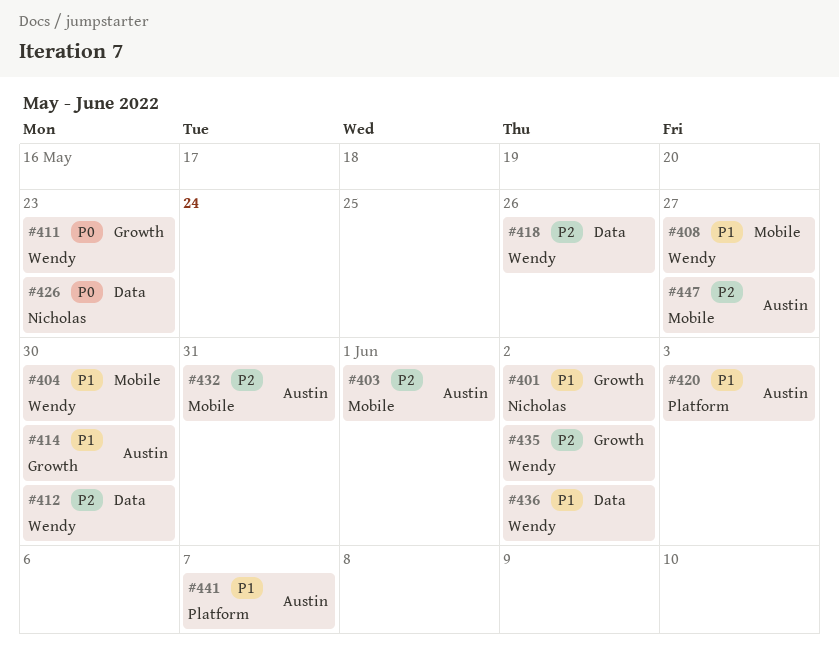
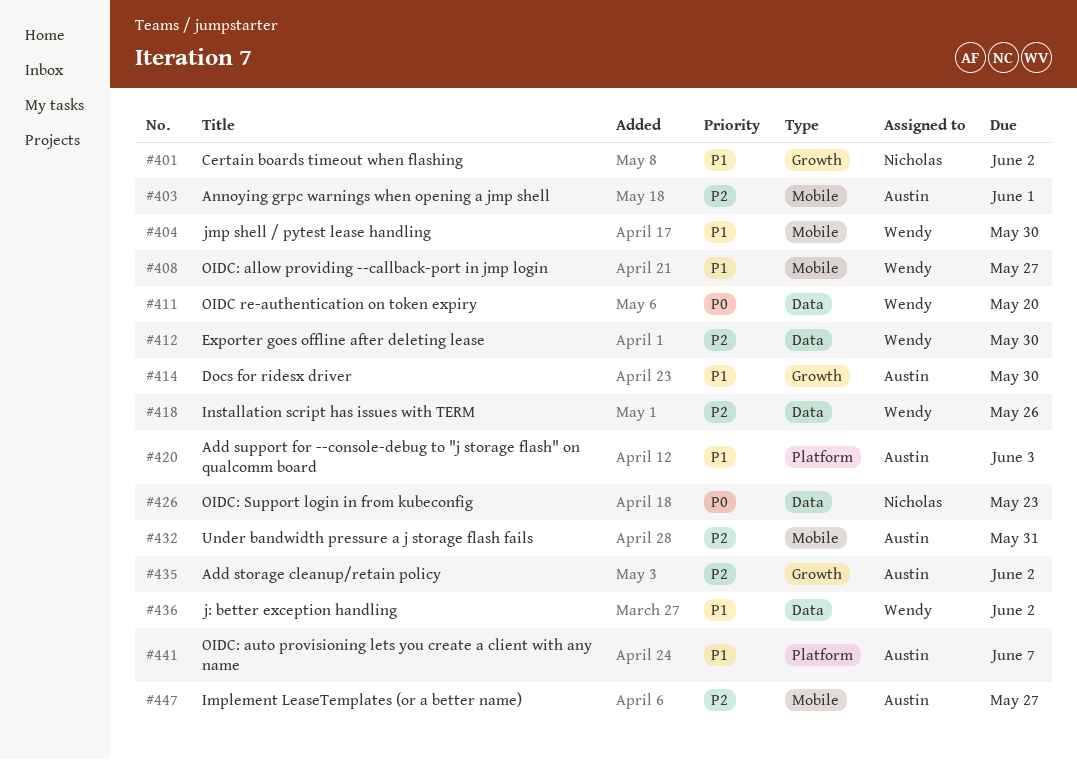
#411, label: Growth -> Data
#411, due: May 23 -> May 20
#435, owner: Wendy -> Austin

